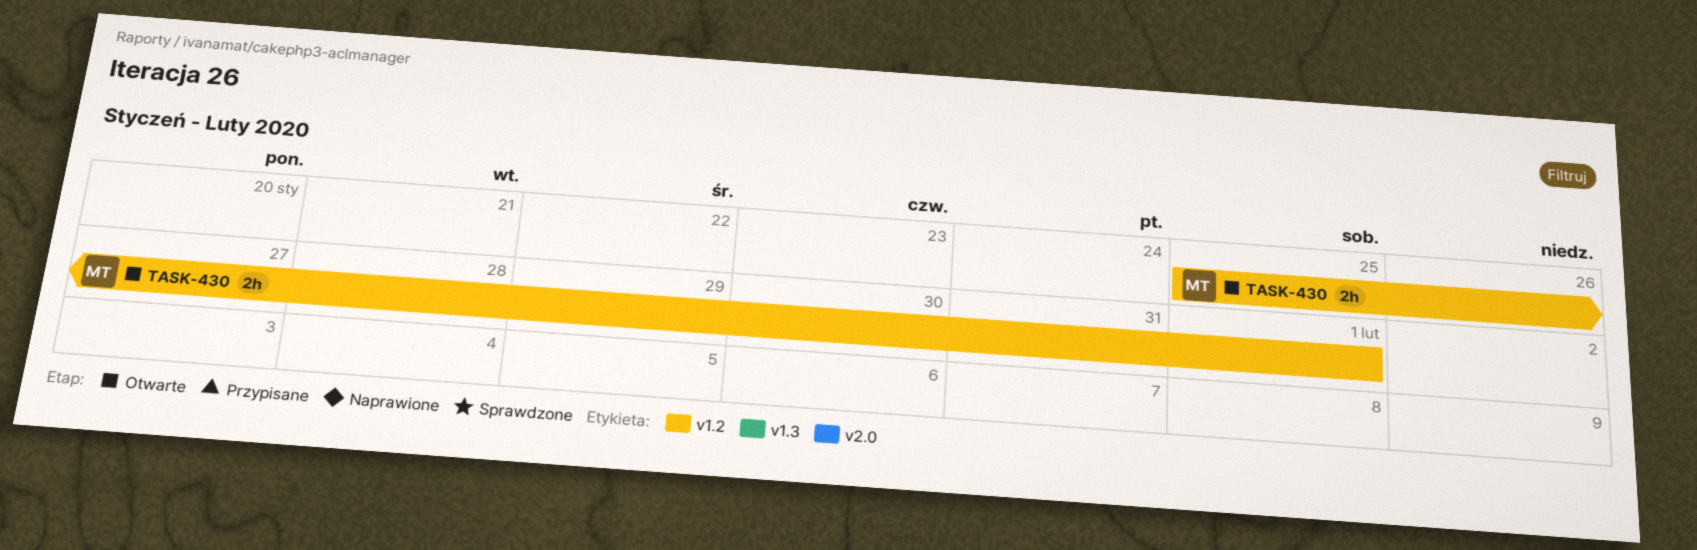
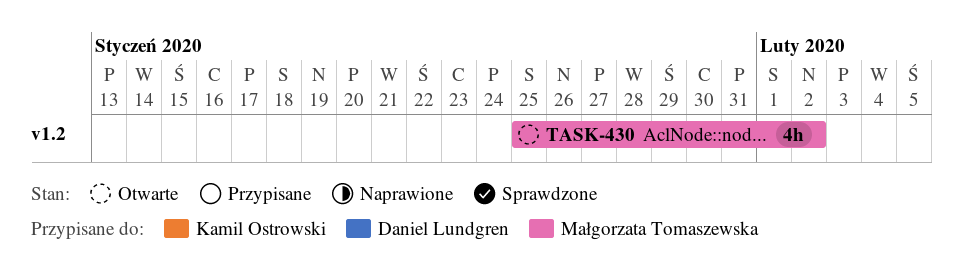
TASK-430, estimate: 2h -> 4h
TASK-430, due: Feb 1 -> Feb 2

